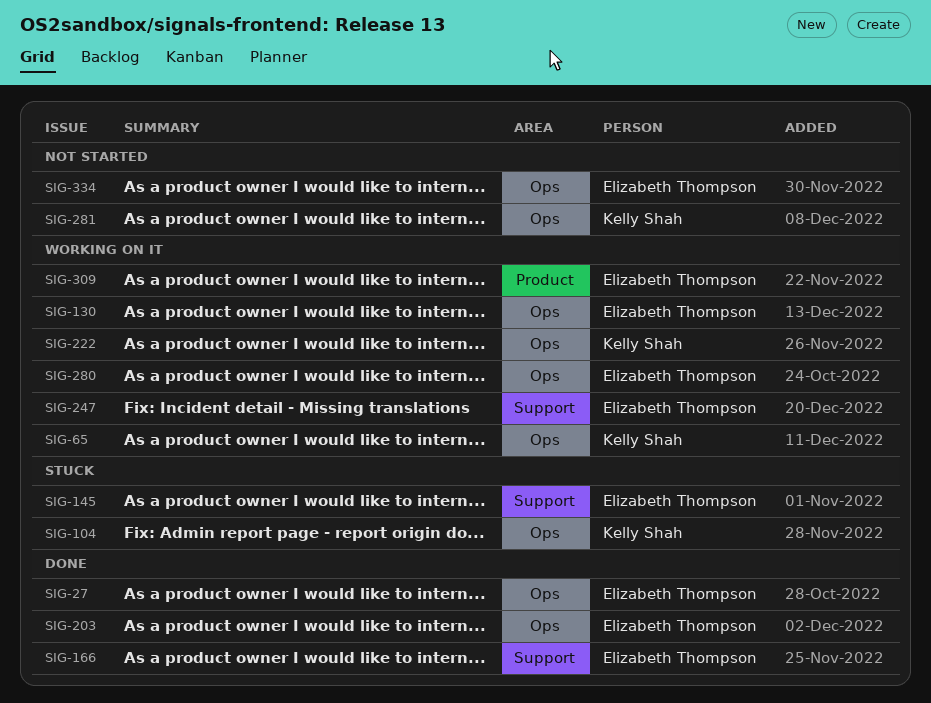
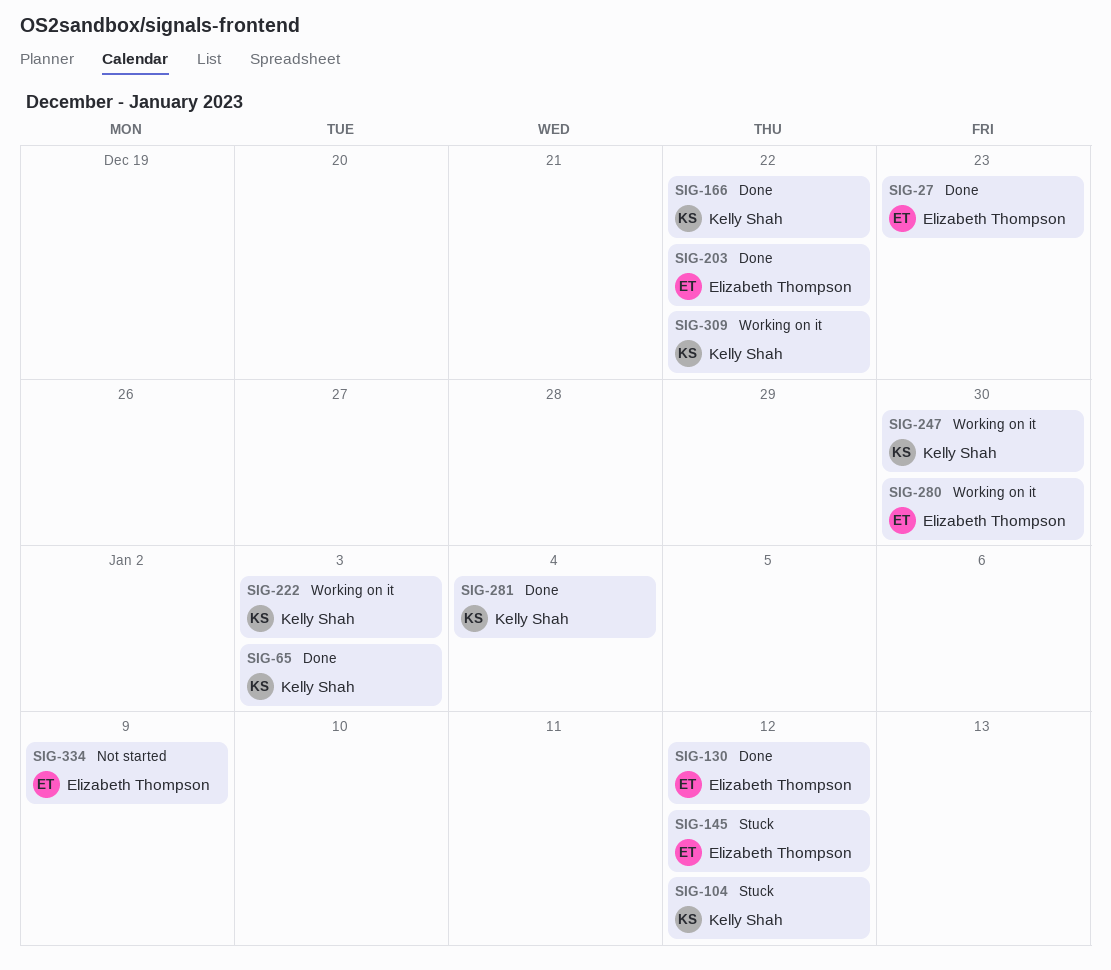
SIG-65, status: Working on it -> Done
SIG-130, status: Working on it -> Done
SIG-166, owner: Elizabeth Thompson -> Kelly Shah
SIG-247, owner: Elizabeth Thompson -> Kelly Shah
SIG-281, status: Not started -> Done
SIG-309, owner: Elizabeth Thompson -> Kelly Shah

